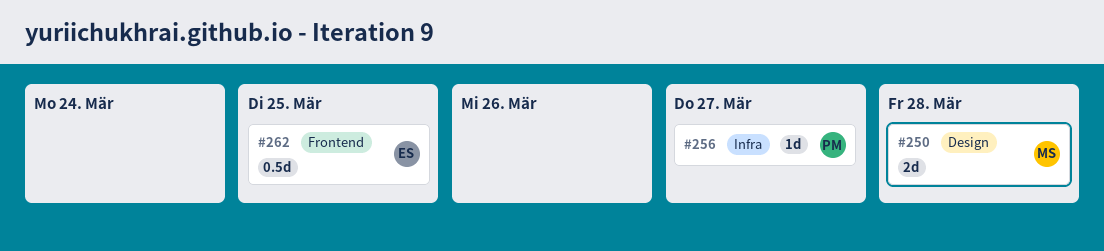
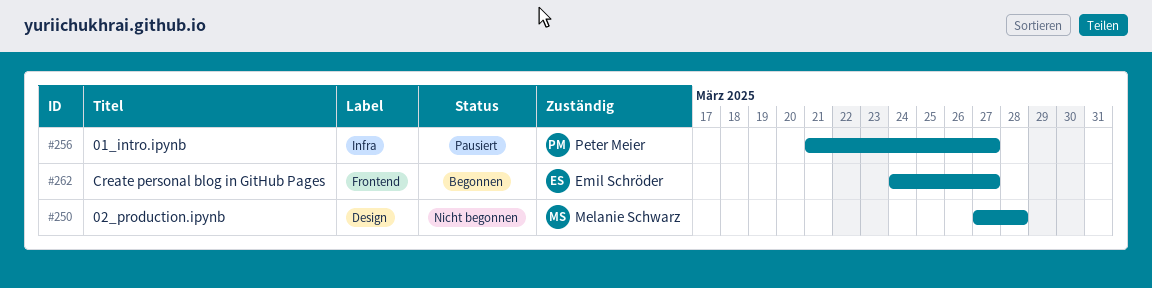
#262, due: Mar 25 -> Mar 27

